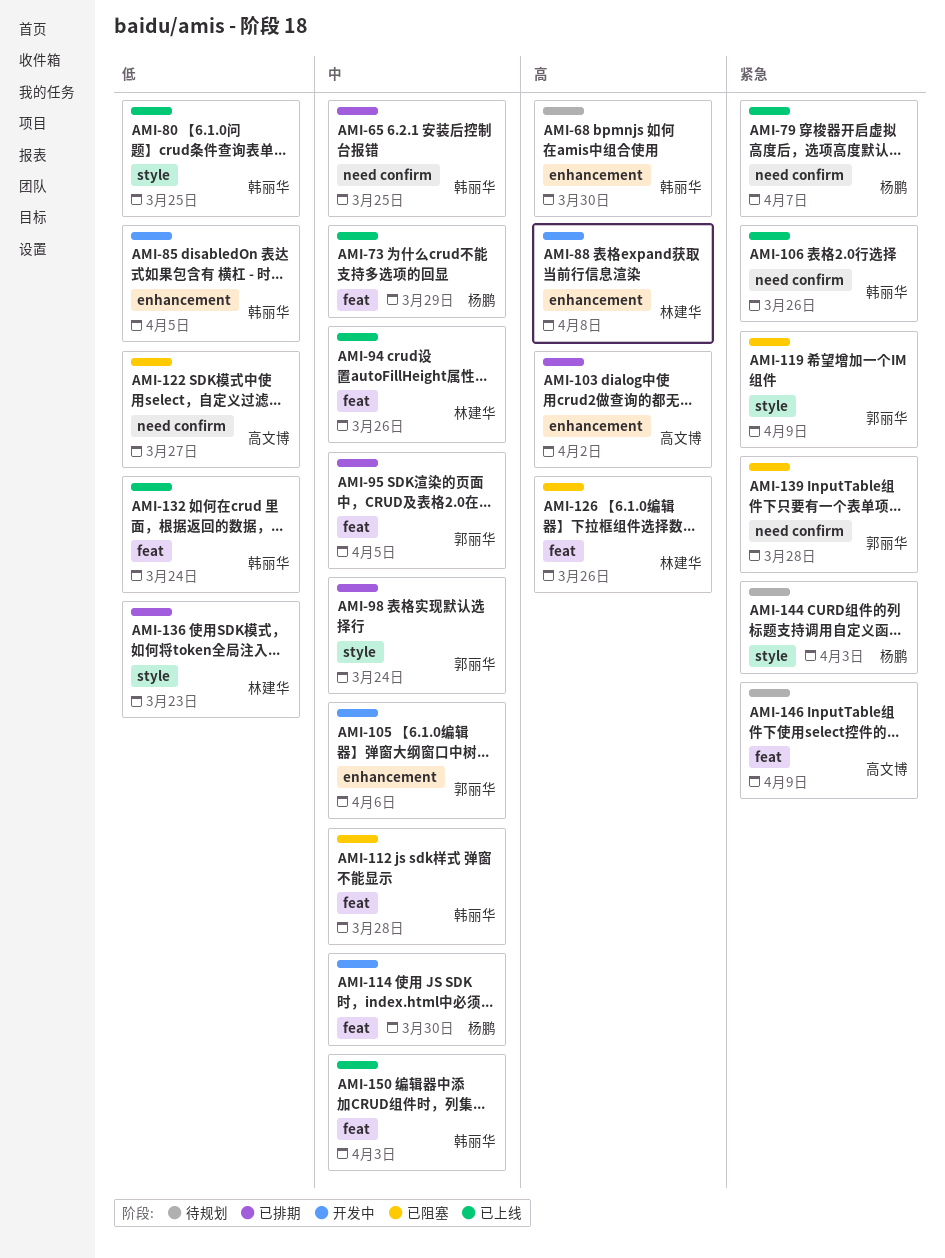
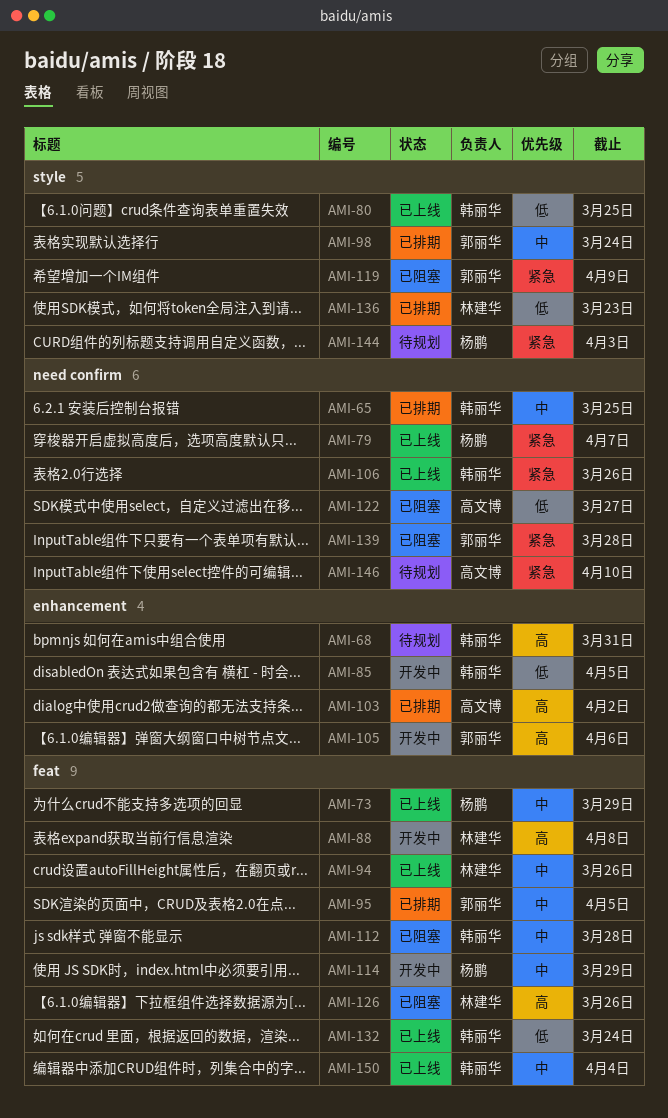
AMI-68, due: Mar 30 -> Mar 31
AMI-88, label: enhancement -> feat
AMI-105, priority: 中 -> 高
AMI-114, due: Mar 30 -> Mar 29
AMI-146, label: feat -> need confirm
AMI-146, due: Apr 9 -> Apr 10
AMI-150, due: Apr 3 -> Apr 4

